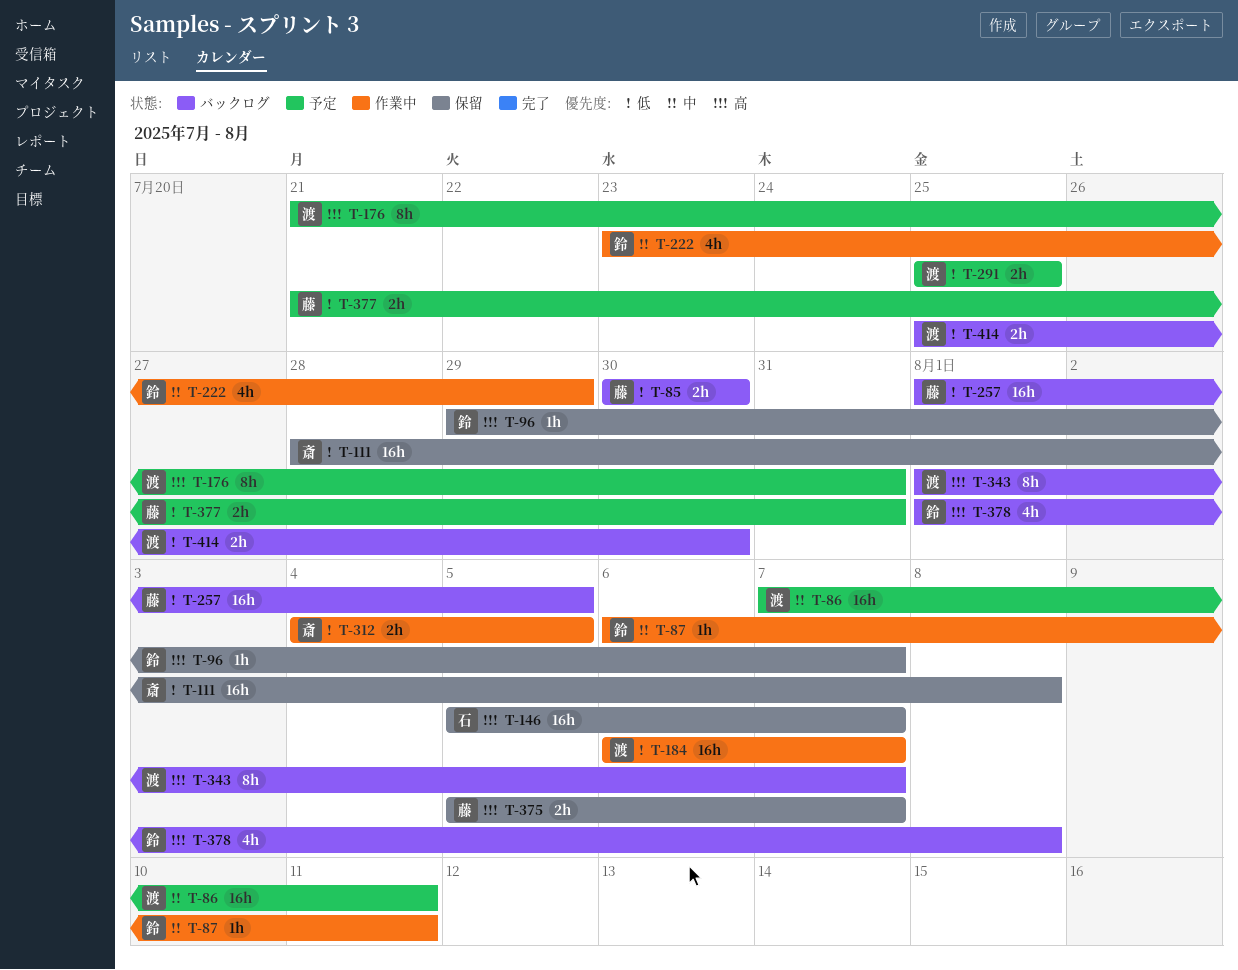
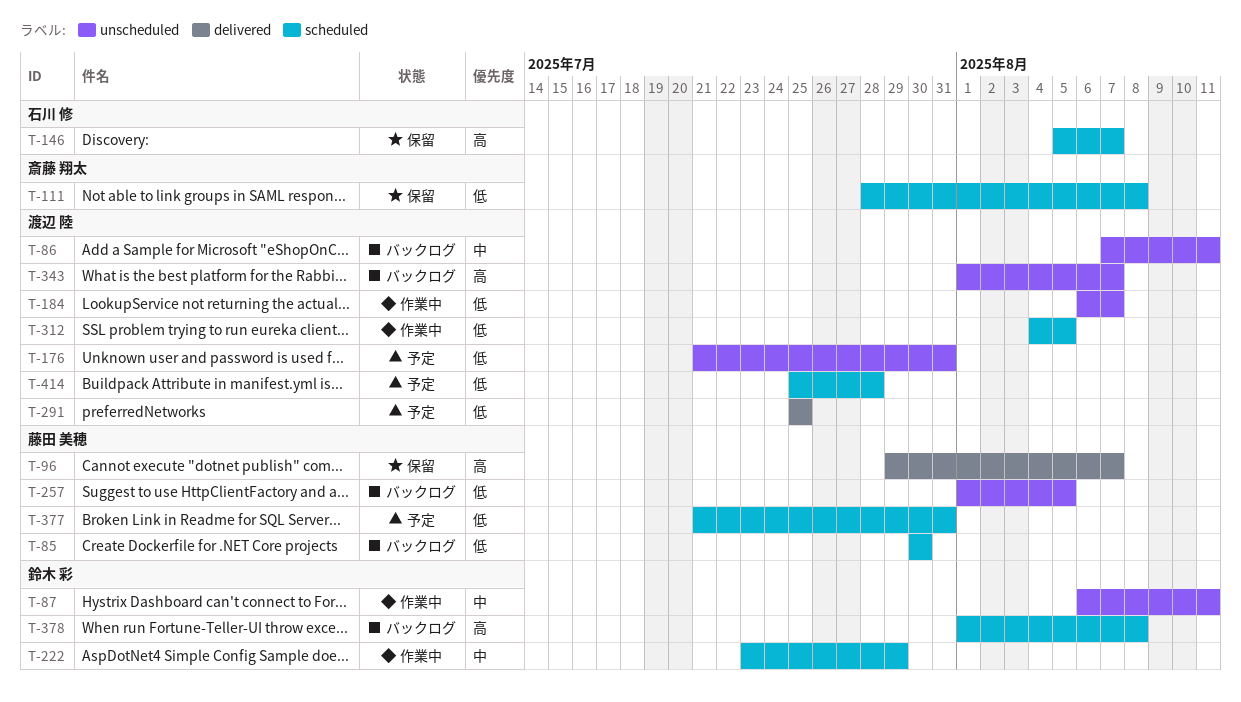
T-86, status: 予定 -> バックログ
T-96, owner: 鈴木 彩 -> 藤田 美穂
T-176, priority: 高 -> 低
T-312, owner: 斎藤 翔太 -> 渡辺 陸
T-375: present -> none
T-414, status: バックログ -> 予定
T-414, due: Jul 30 -> Jul 28

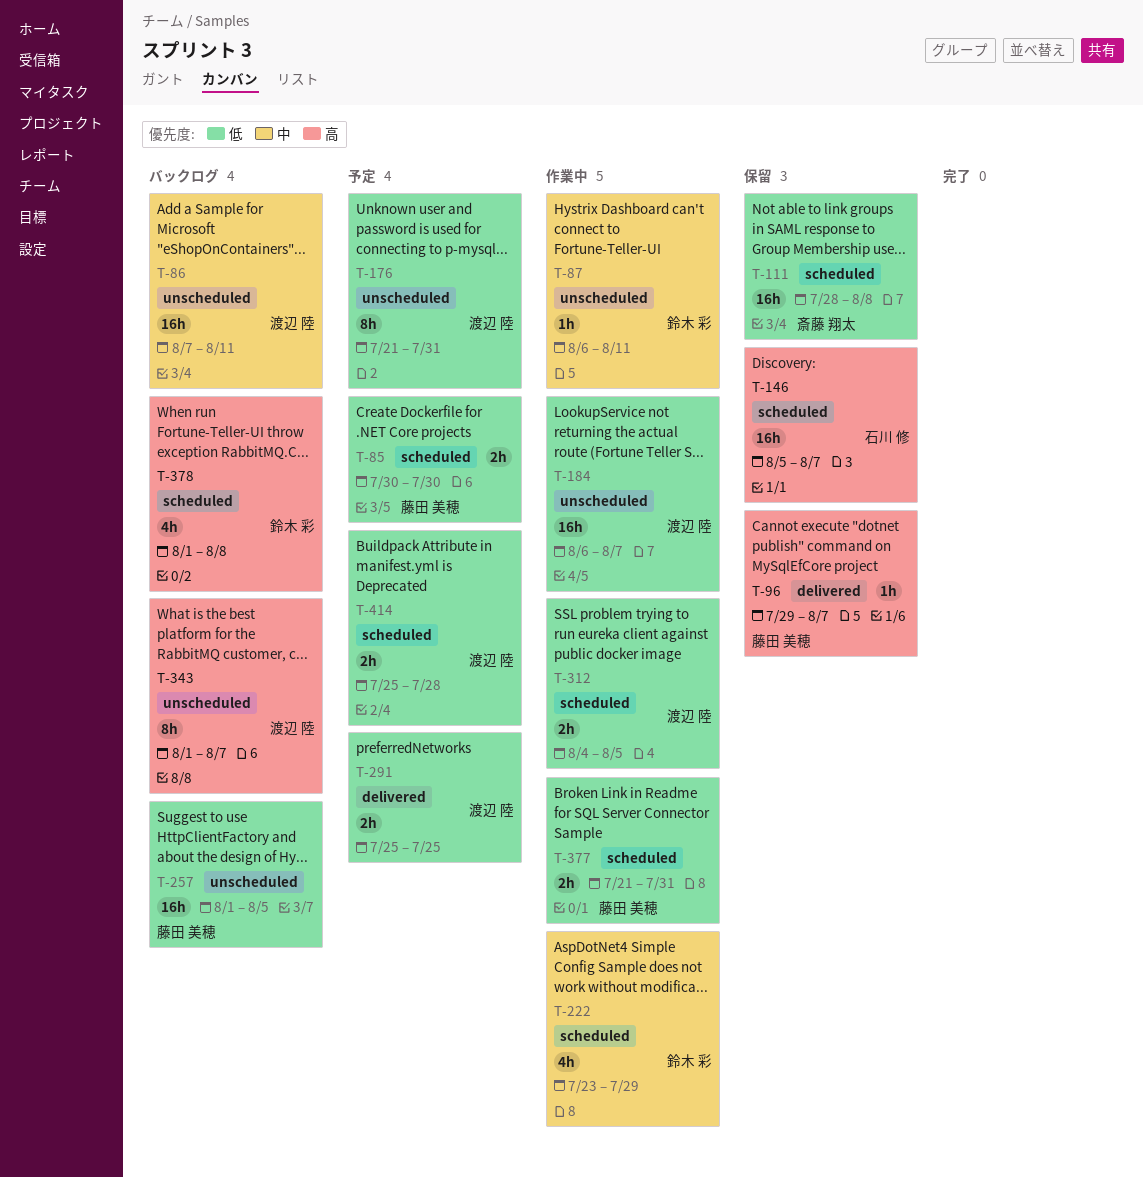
T-85, status: バックログ -> 予定
T-377, status: 予定 -> 作業中

